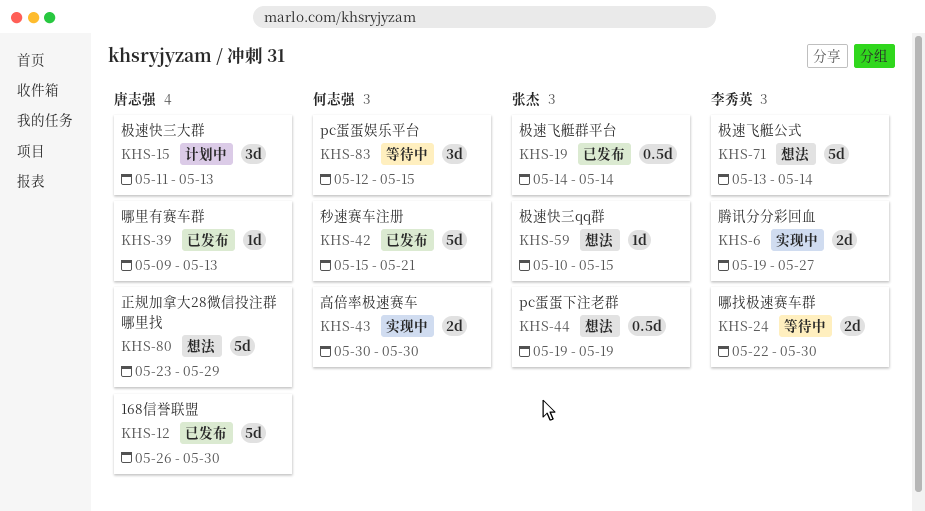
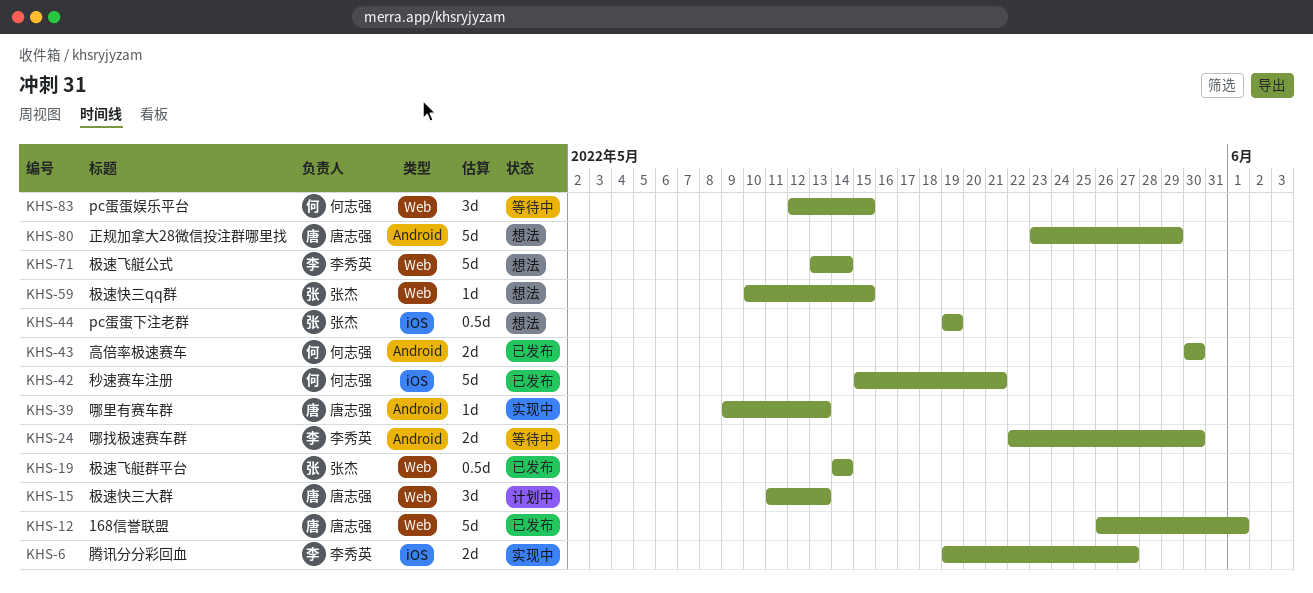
KHS-12, due: May 30 -> Jun 1
KHS-39, status: 已发布 -> 实现中
KHS-43, status: 实现中 -> 已发布

